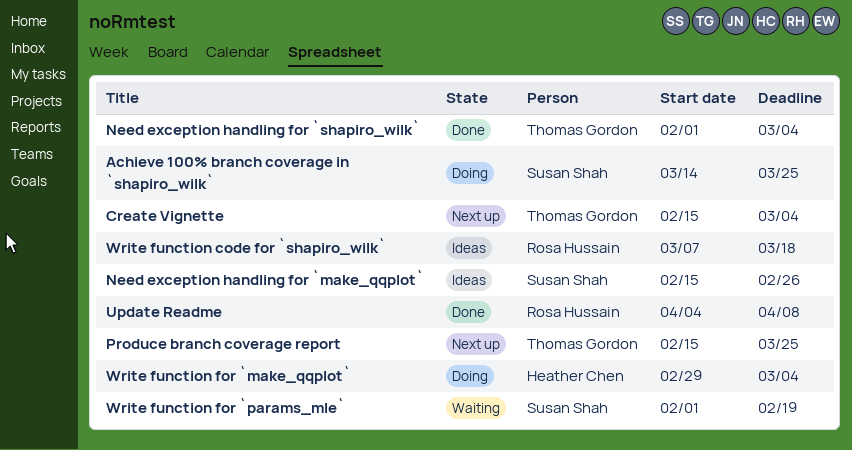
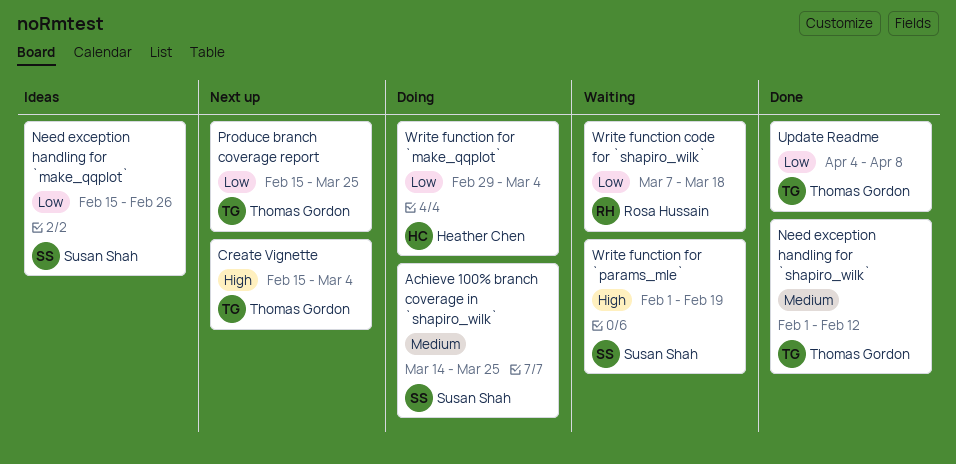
Need exception handling for `shapiro_wilk`, due: Mar 4 -> Feb 12
Update Readme, owner: Rosa Hussain -> Thomas Gordon
Write function code for `shapiro_wilk`, status: Ideas -> Waiting

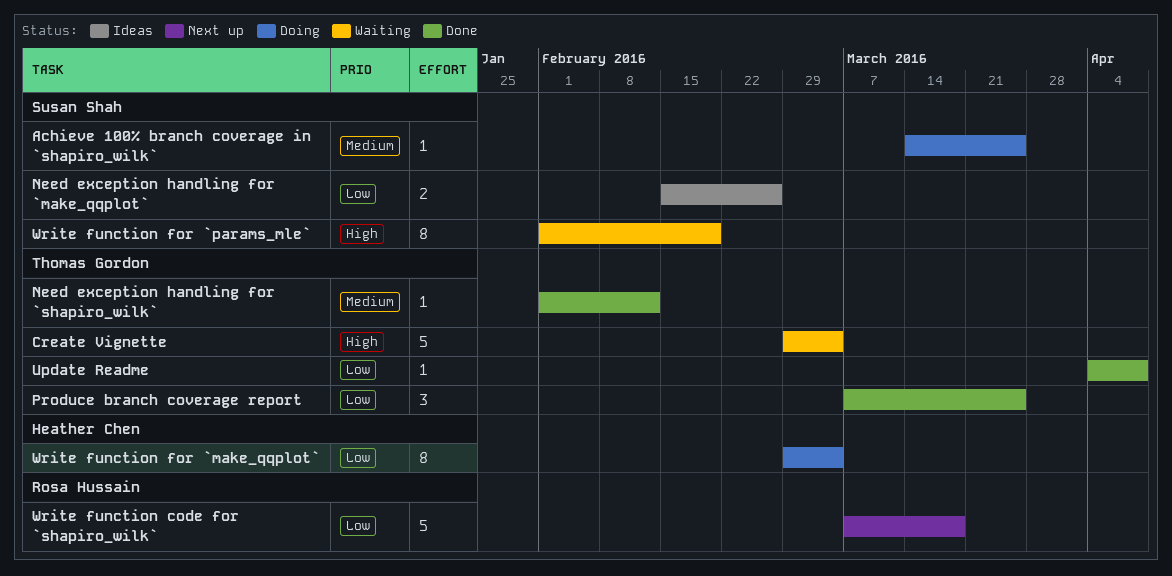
Create Vignette, status: Next up -> Waiting
Create Vignette, start: Feb 15 -> Feb 29
Produce branch coverage report, status: Next up -> Done
Produce branch coverage report, start: Feb 15 -> Mar 7
Write function code for `shapiro_wilk`, status: Waiting -> Next up

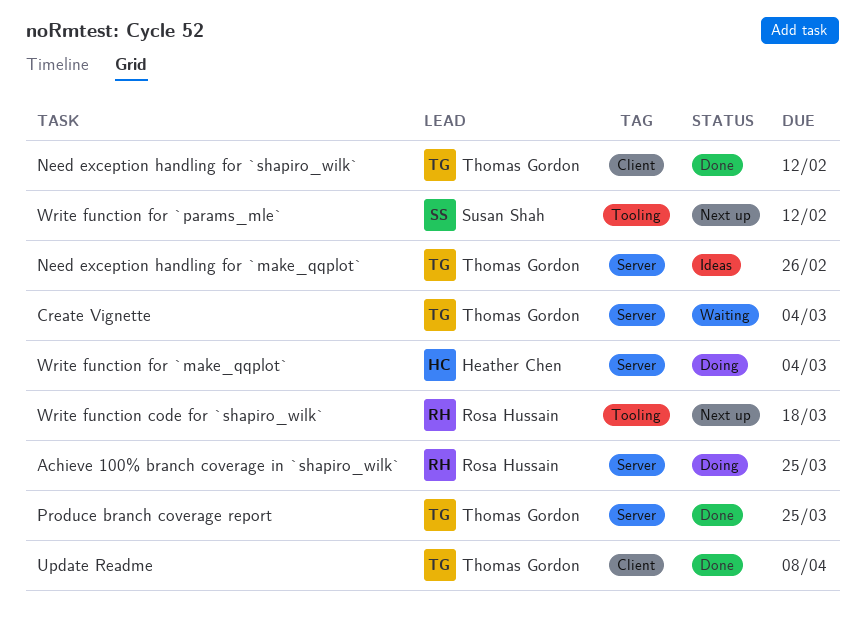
Achieve 100% branch coverage in `shapiro_wilk`, owner: Susan Shah -> Rosa Hussain
Need exception handling for `make_qqplot`, owner: Susan Shah -> Thomas Gordon
Write function for `params_mle`, status: Waiting -> Next up
Write function for `params_mle`, due: Feb 19 -> Feb 12

